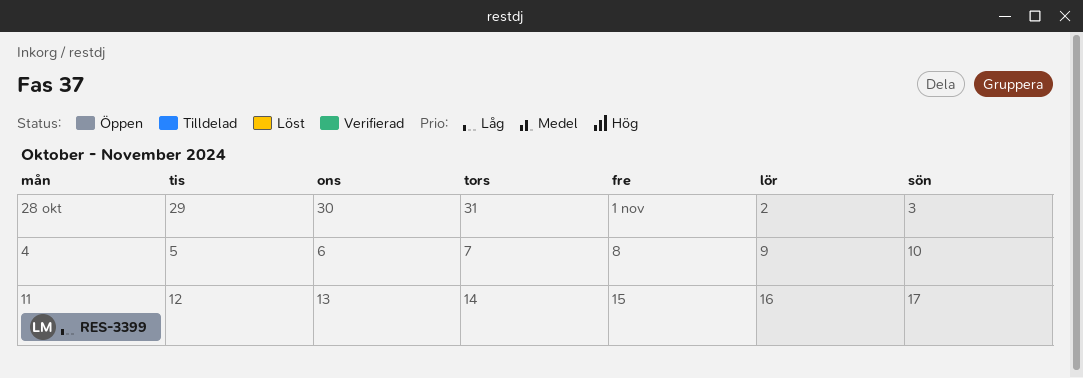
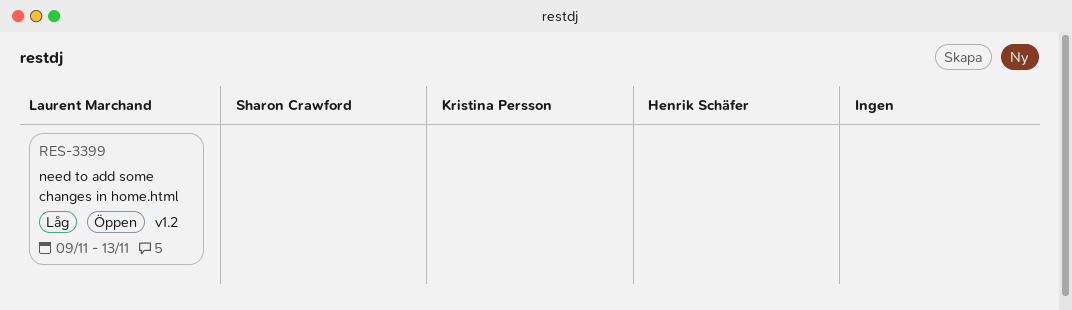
RES-3399, start: Nov 11 -> Nov 9
RES-3399, due: Nov 11 -> Nov 13

